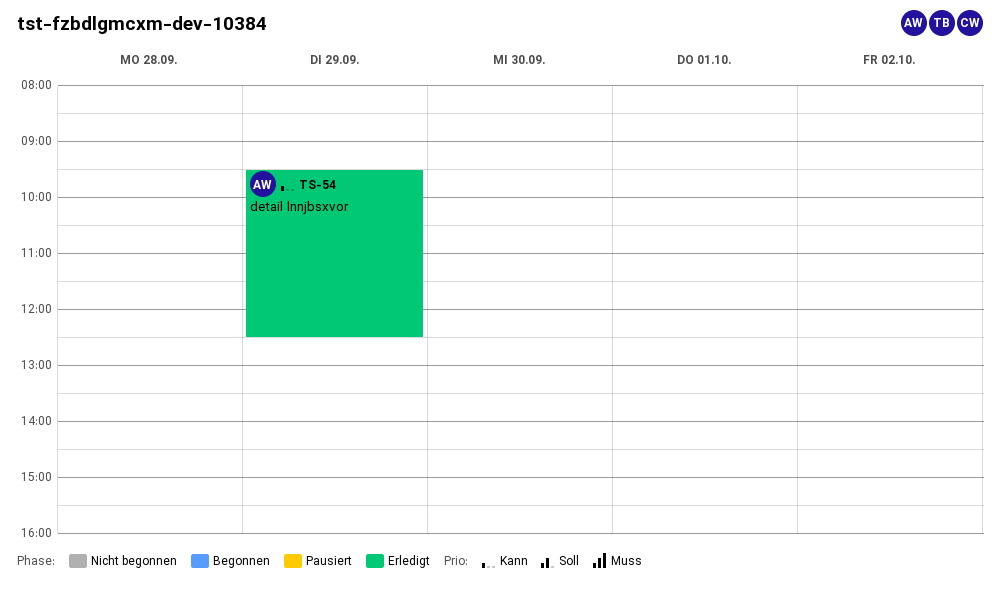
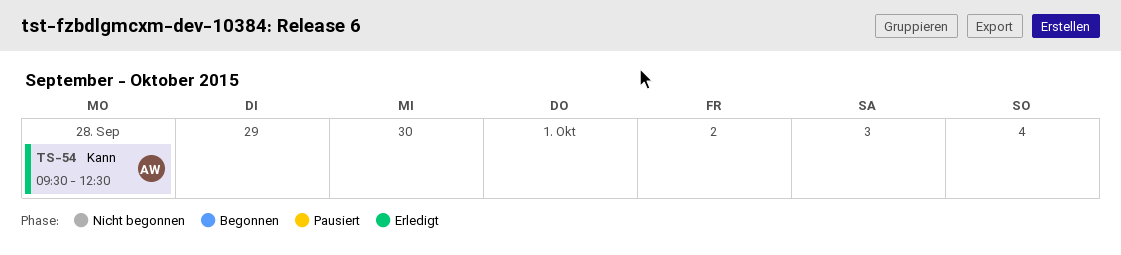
TS-54, day: Sep 29 -> Sep 28

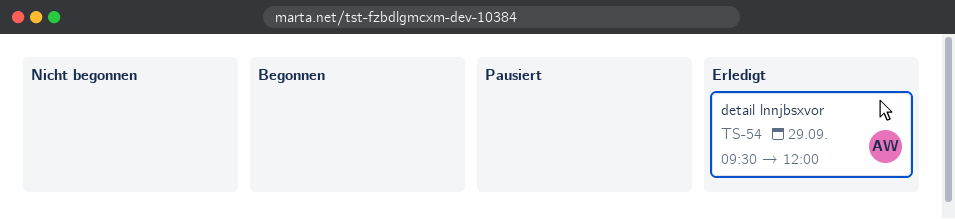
TS-54, day: Sep 28 -> Sep 29
TS-54, ends: 12:30 -> 12:00

